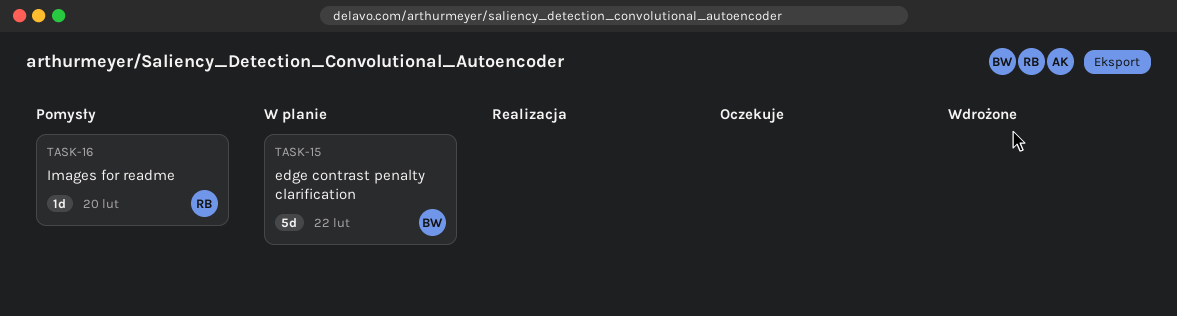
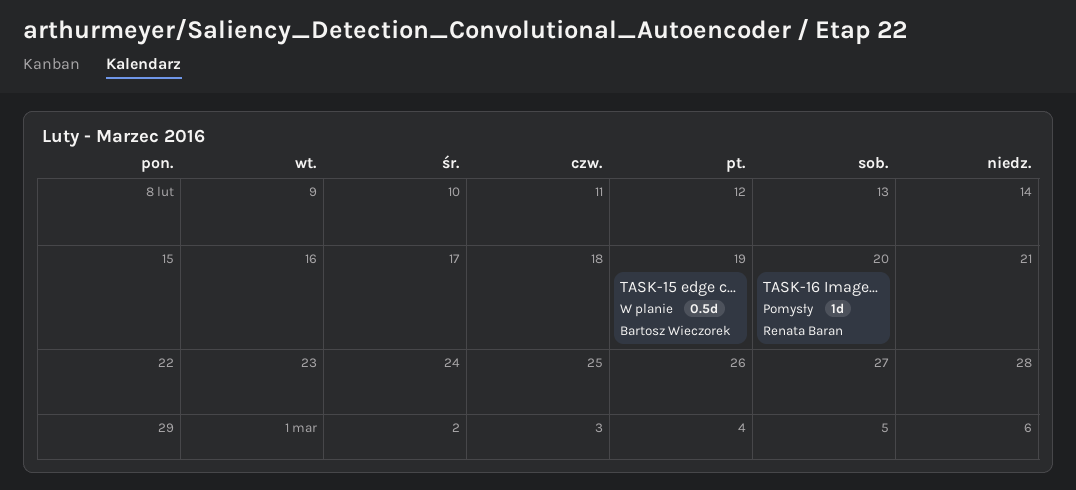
TASK-15, estimate: 5d -> 0.5d
TASK-15, due: Feb 22 -> Feb 19

